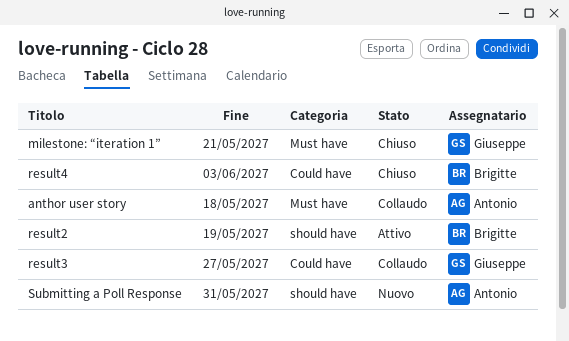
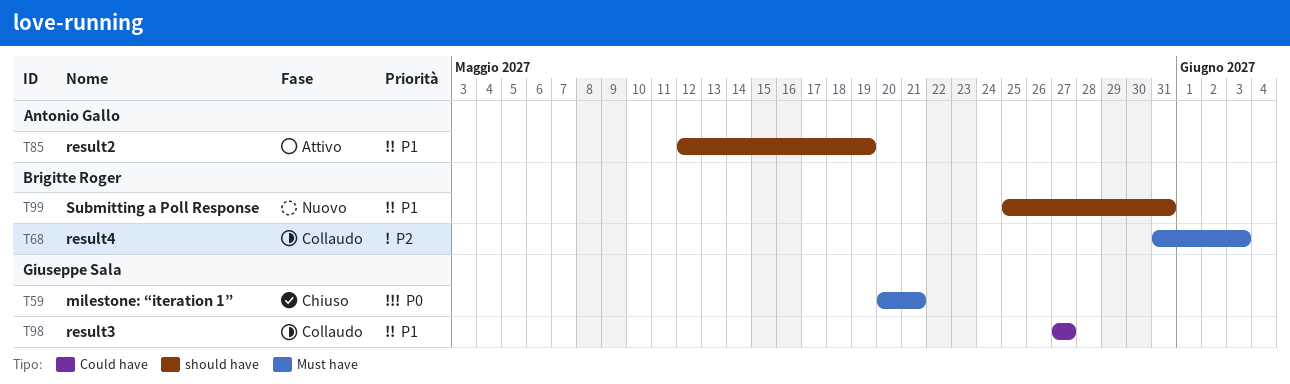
anthor user story: present -> none
result2, owner: Brigitte Roger -> Antonio Gallo
result4, status: Chiuso -> Collaudo
result4, label: Could have -> Must have
Submitting a Poll Response, owner: Antonio Gallo -> Brigitte Roger

